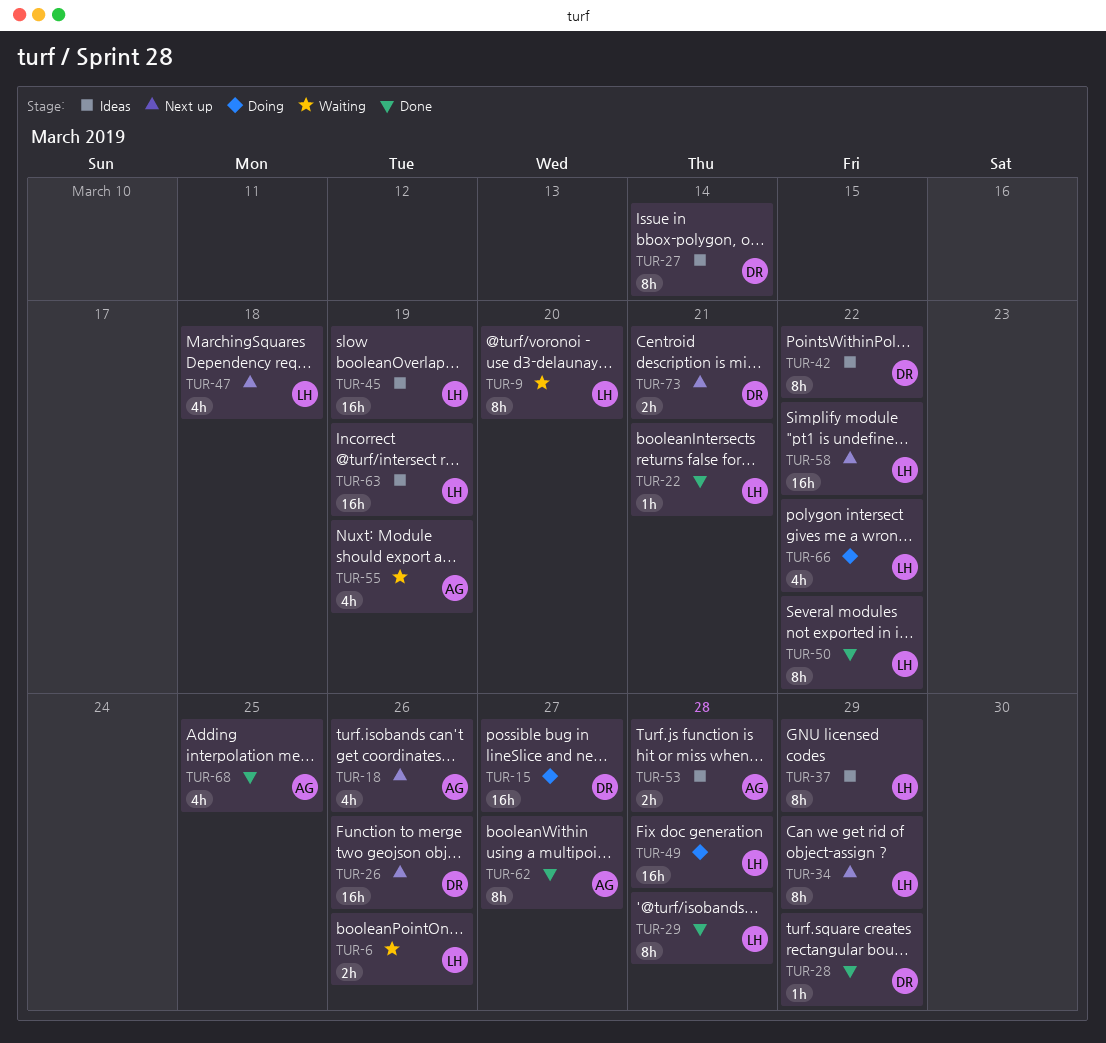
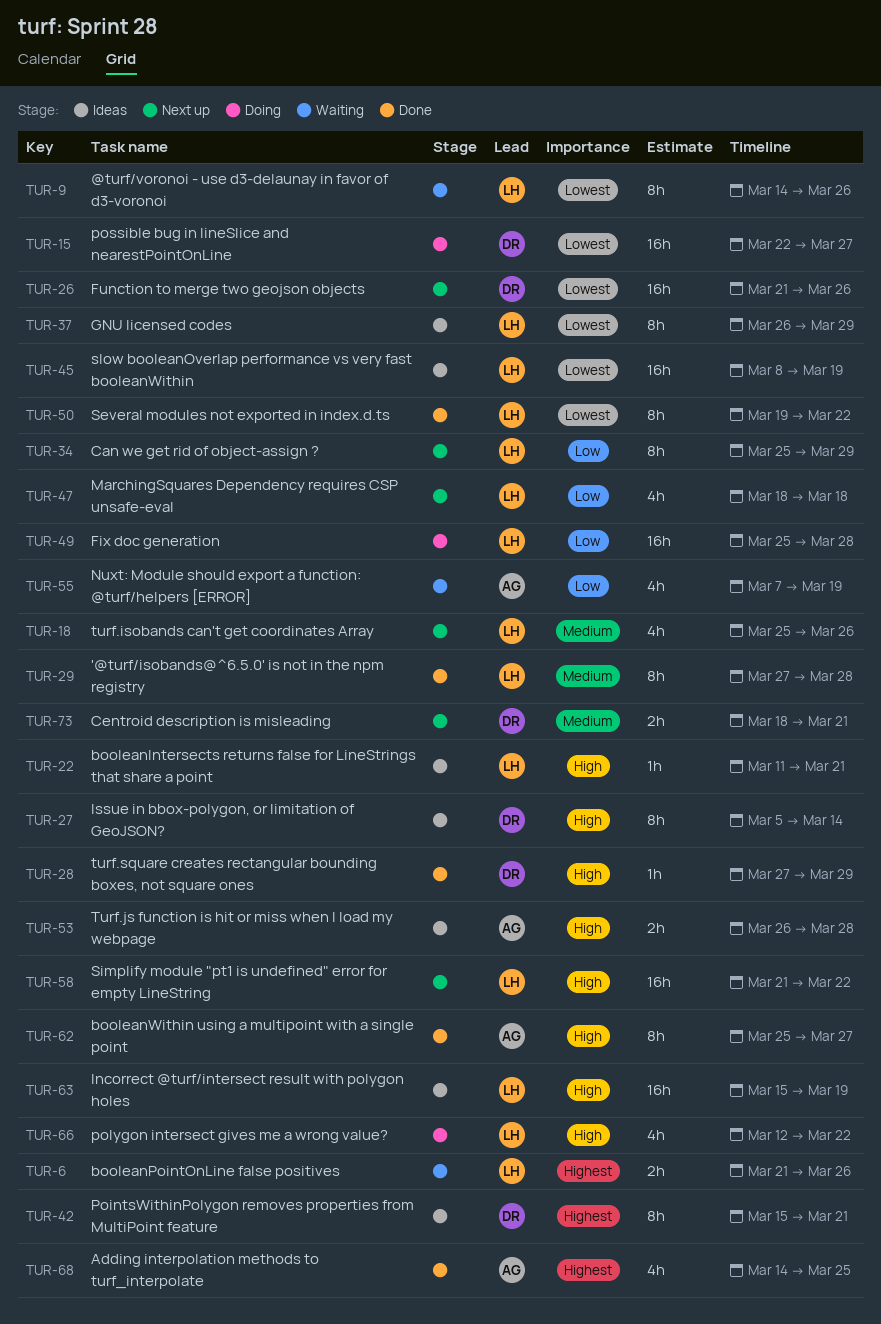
TUR-9, due: Mar 20 -> Mar 26
TUR-18, owner: AG -> LH
TUR-22, status: Done -> Ideas
TUR-42, due: Mar 22 -> Mar 21

